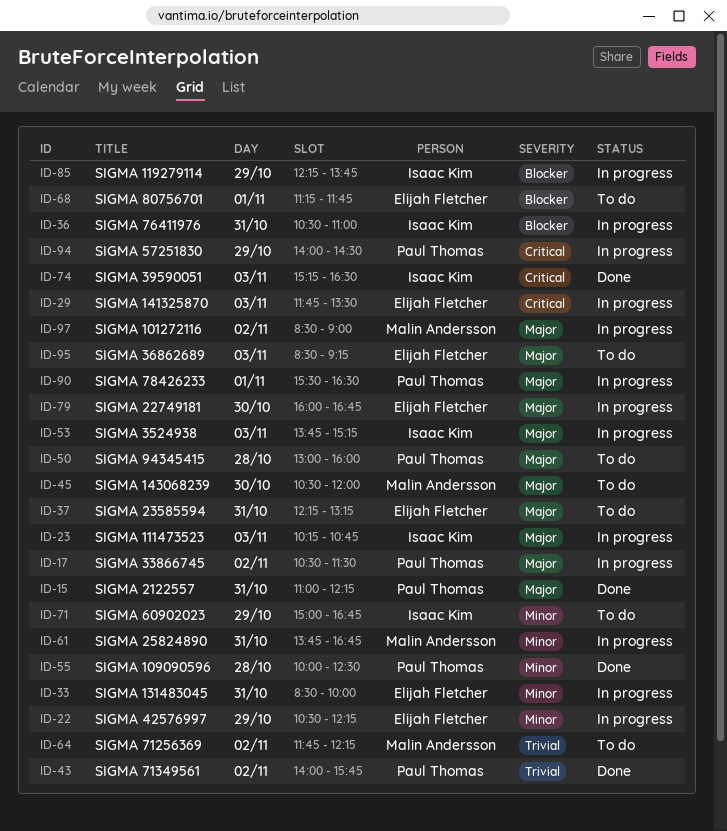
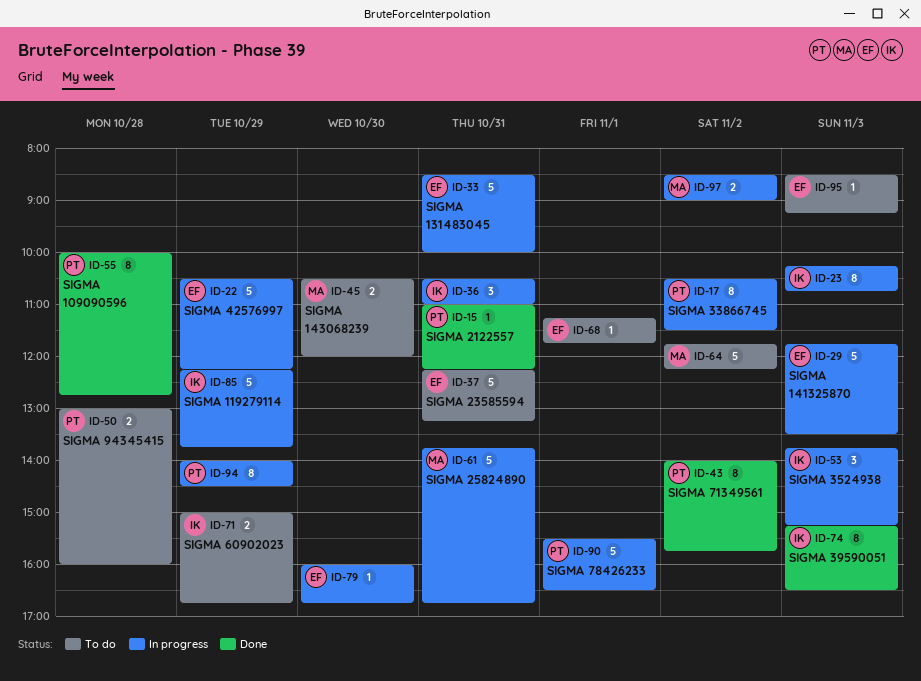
ID-55, ends: 12:30 -> 12:45

